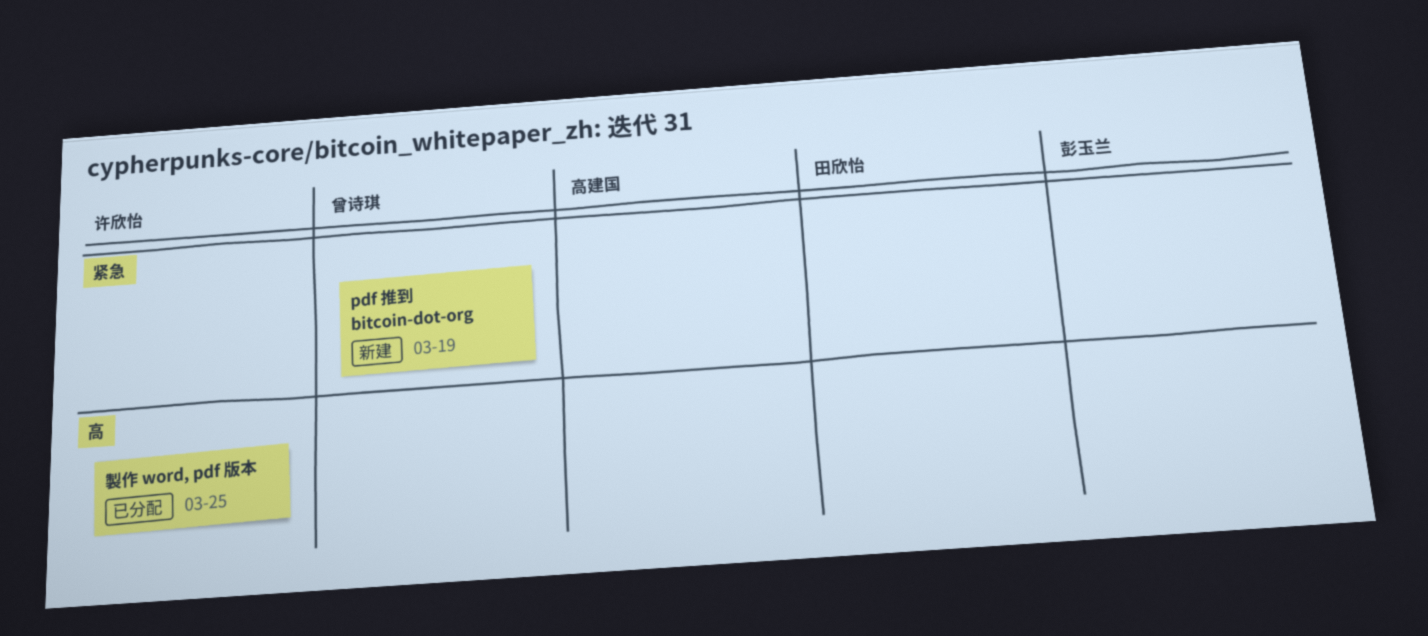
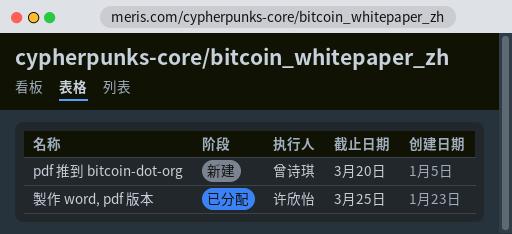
pdf 推到 bitcoin-dot-org, due: Mar 19 -> Mar 20

